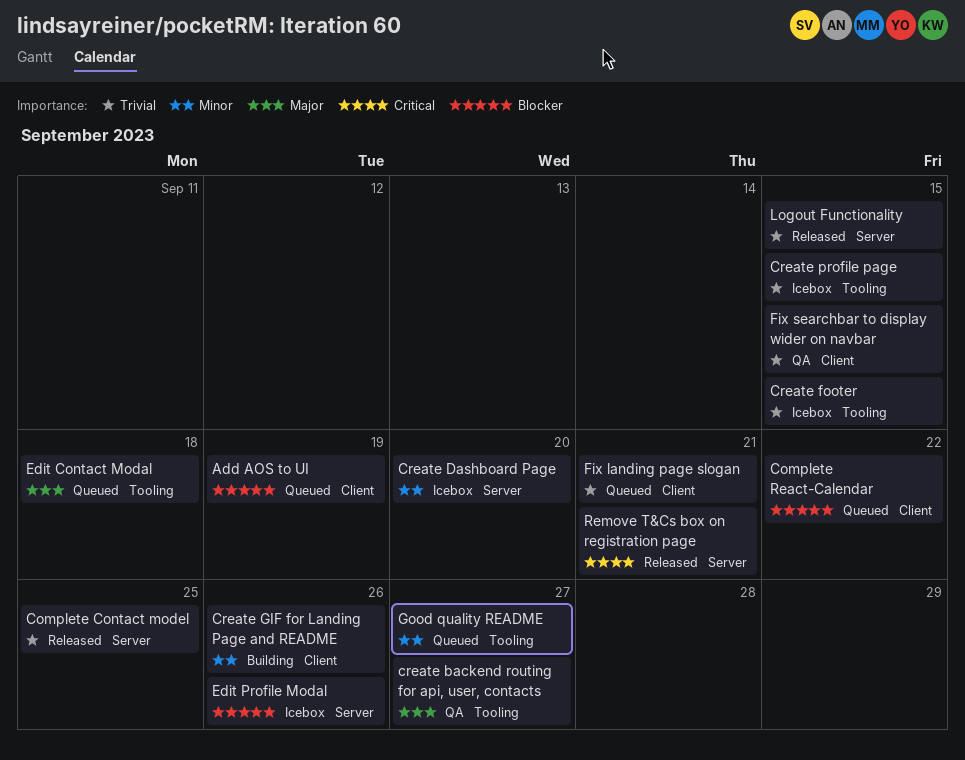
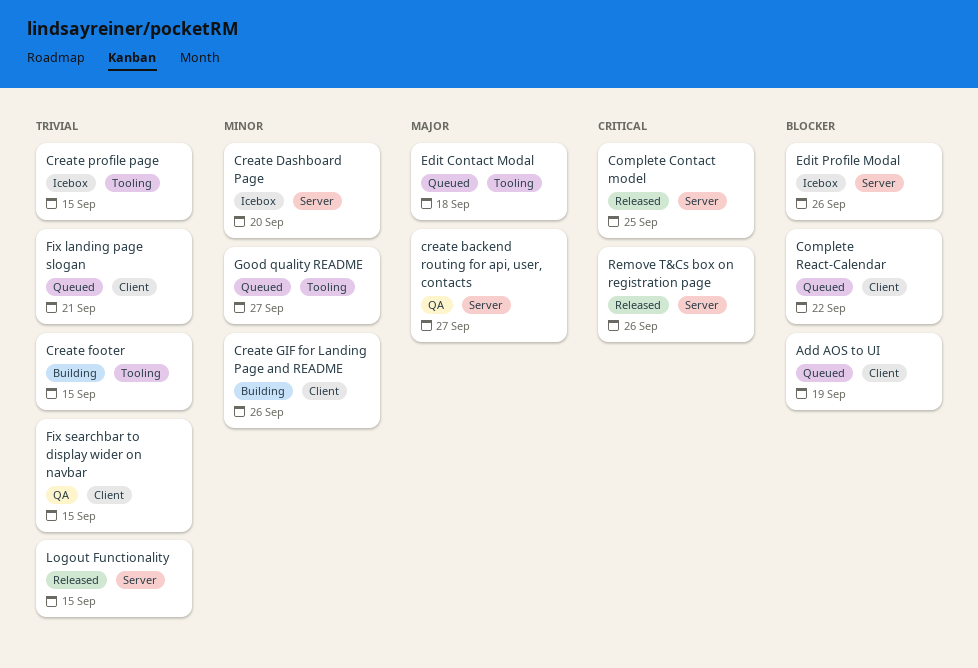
Complete Contact model, priority: Trivial -> Critical
create backend routing for api, user, contacts, label: Tooling -> Server
Create footer, status: Icebox -> Building
Remove T&Cs box on registration page, due: Sep 21 -> Sep 26

